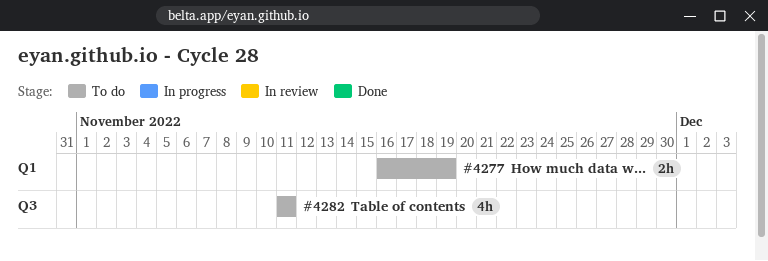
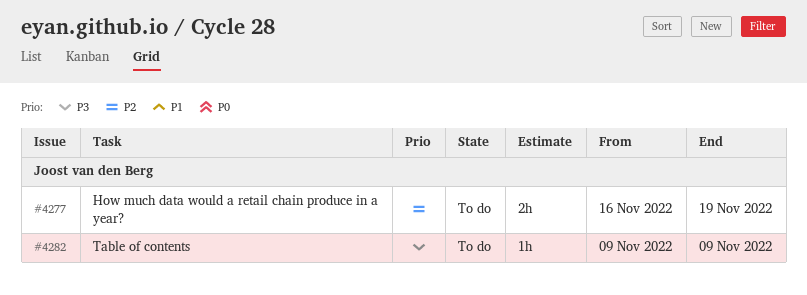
#4282, estimate: 4h -> 1h
#4282, start: Nov 11 -> Nov 9
#4282, due: Nov 11 -> Nov 9

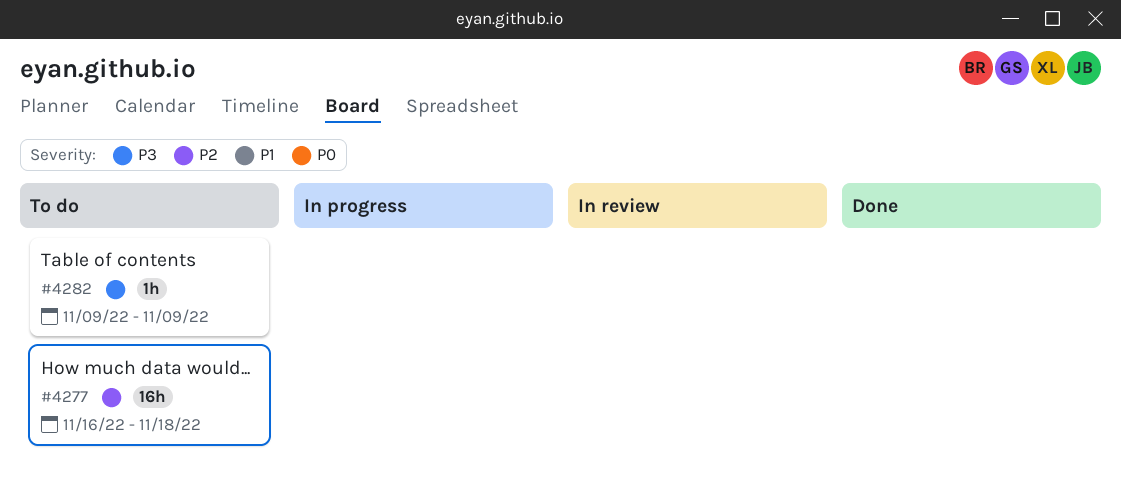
#4277, estimate: 2h -> 16h
#4277, due: Nov 19 -> Nov 18

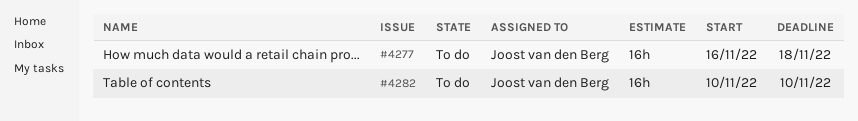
#4282, estimate: 1h -> 16h
#4282, start: Nov 9 -> Nov 10
#4282, due: Nov 9 -> Nov 10

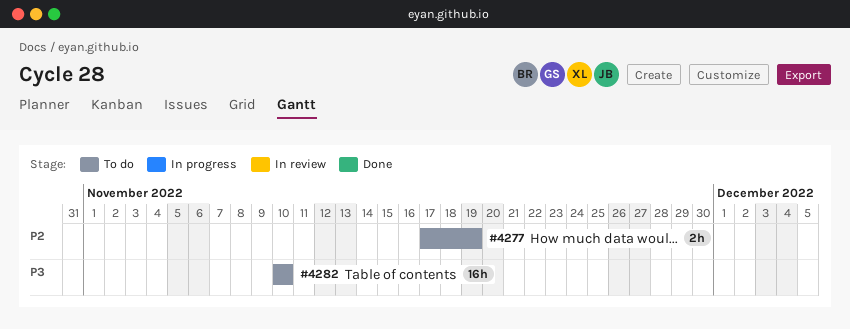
#4277, estimate: 16h -> 2h
#4277, start: Nov 16 -> Nov 17
#4277, due: Nov 18 -> Nov 19

